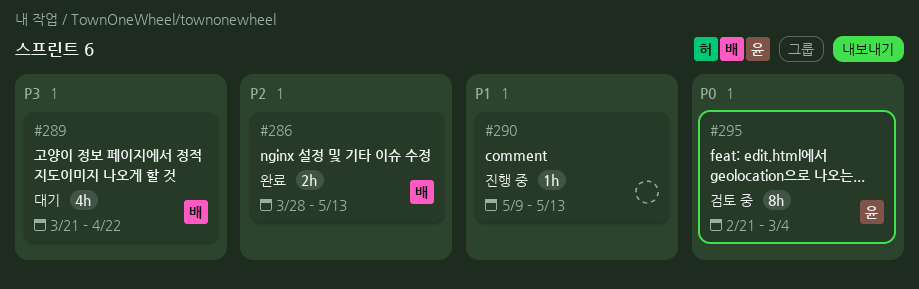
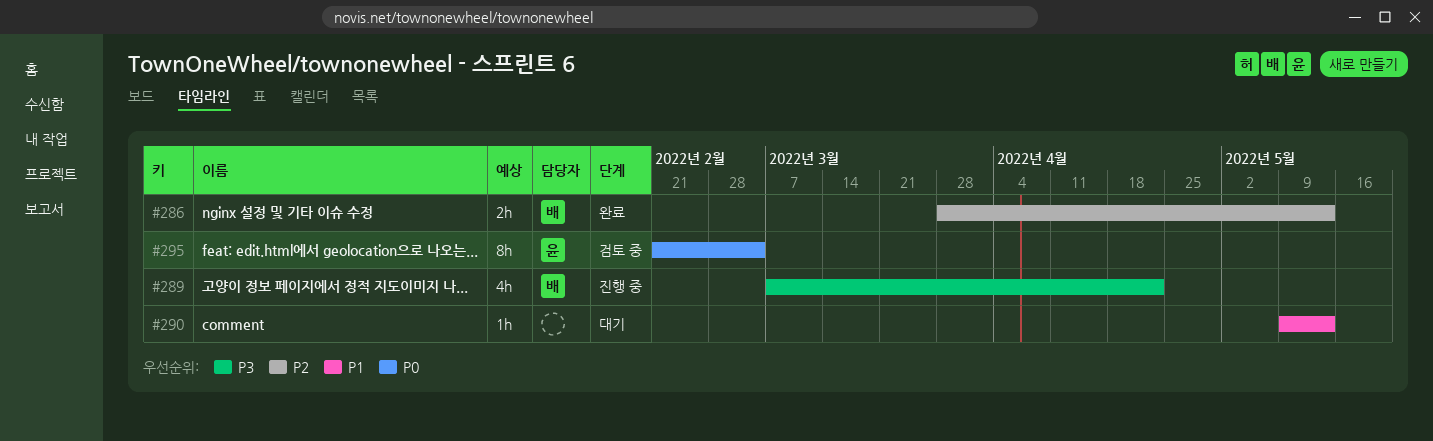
#289, status: 대기 -> 진행 중
#289, start: Mar 21 -> Mar 7
#290, status: 진행 중 -> 대기

